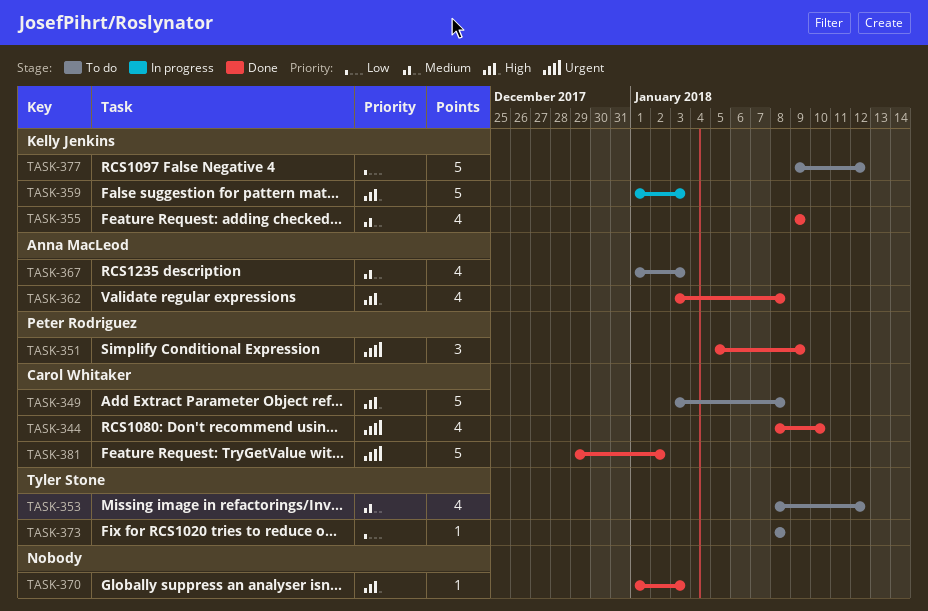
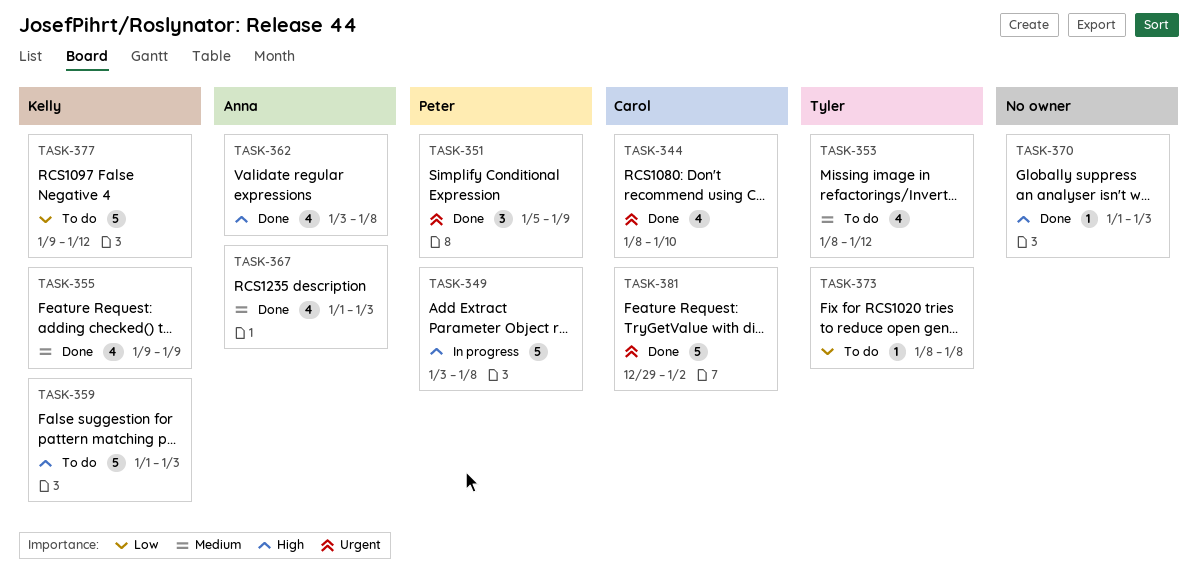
TASK-349, status: To do -> In progress
TASK-349, owner: Carol Whitaker -> Peter Rodriguez
TASK-359, status: In progress -> To do
TASK-367, status: To do -> Done

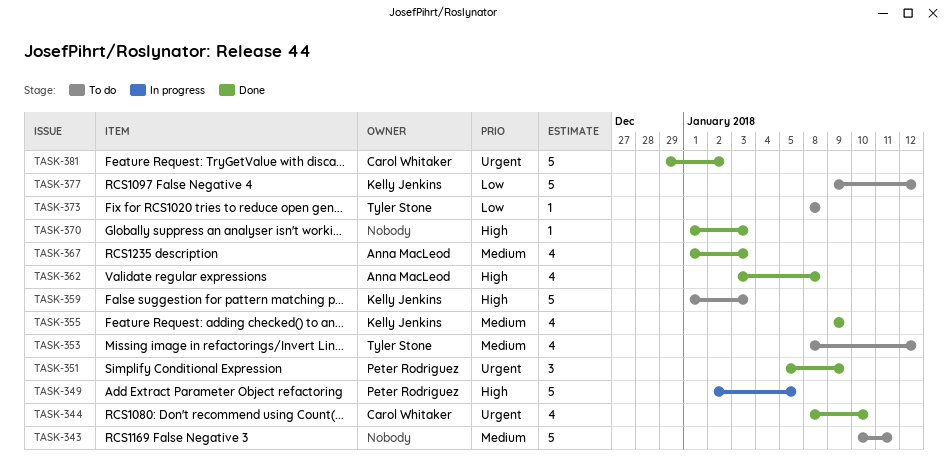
TASK-343: none -> present
TASK-349, start: Jan 3 -> Jan 2
TASK-349, due: Jan 8 -> Jan 5

